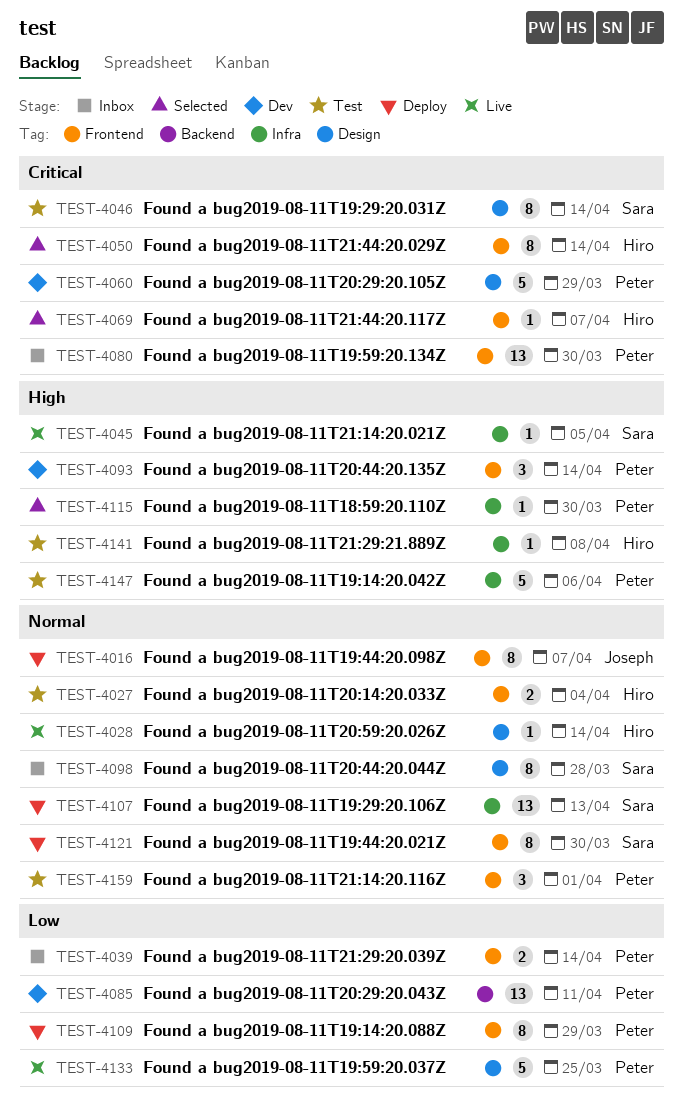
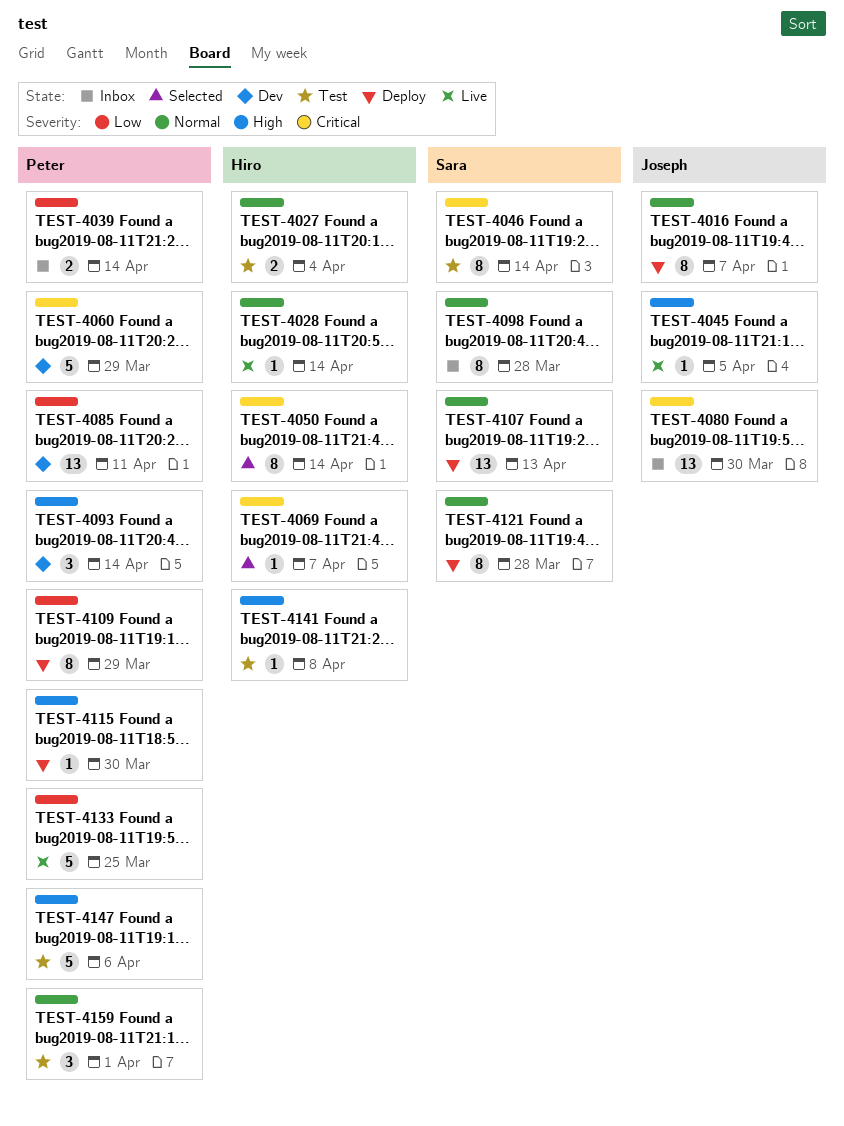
TEST-4045, owner: Sara -> Joseph
TEST-4080, owner: Peter -> Joseph
TEST-4115, status: Selected -> Deploy
TEST-4121, due: Mar 30 -> Mar 28

